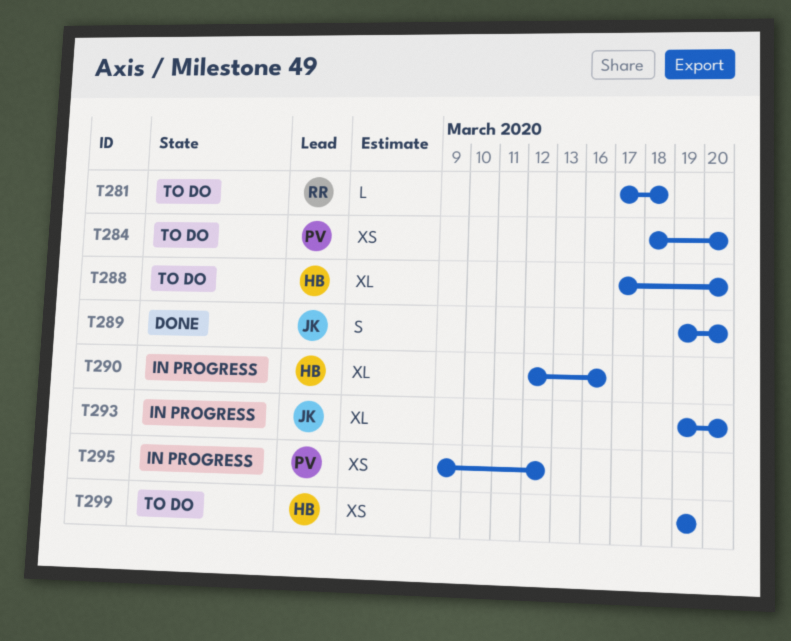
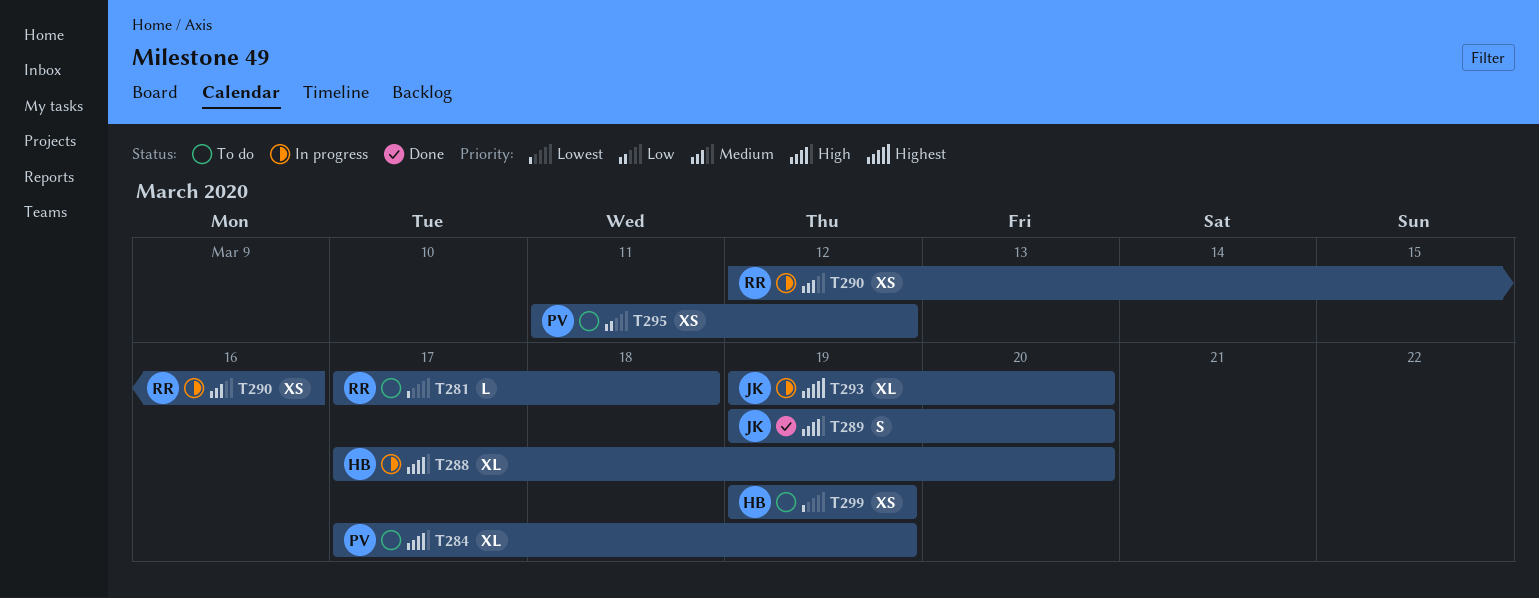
T284, estimate: XS -> XL
T284, start: Mar 18 -> Mar 17
T284, due: Mar 20 -> Mar 19
T288, status: To do -> In progress
T290, owner: HB -> RR
T290, estimate: XL -> XS
T295, status: In progress -> To do
T295, start: Mar 9 -> Mar 11

